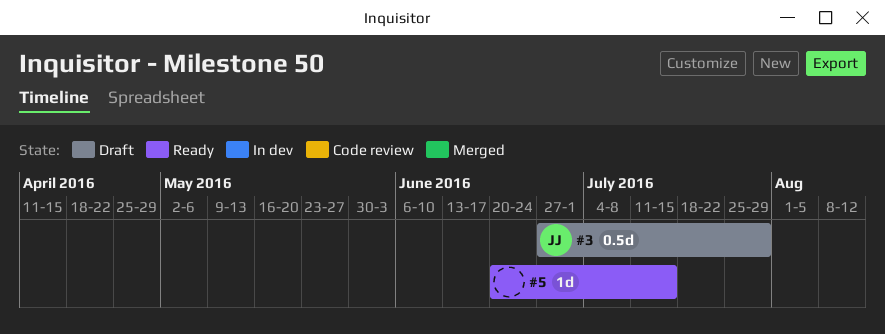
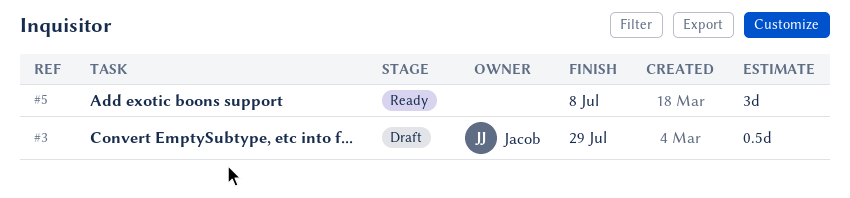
#5, estimate: 1d -> 3d
#5, due: Jul 15 -> Jul 8

